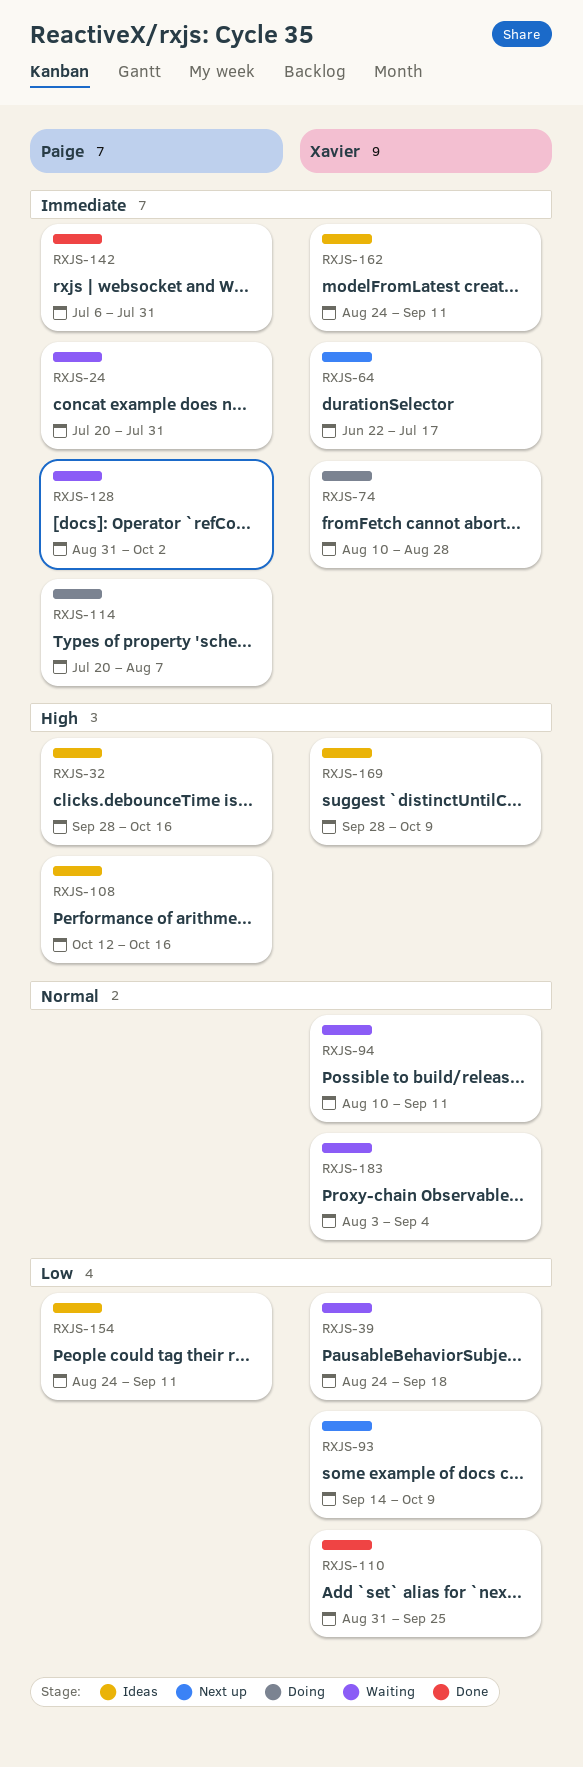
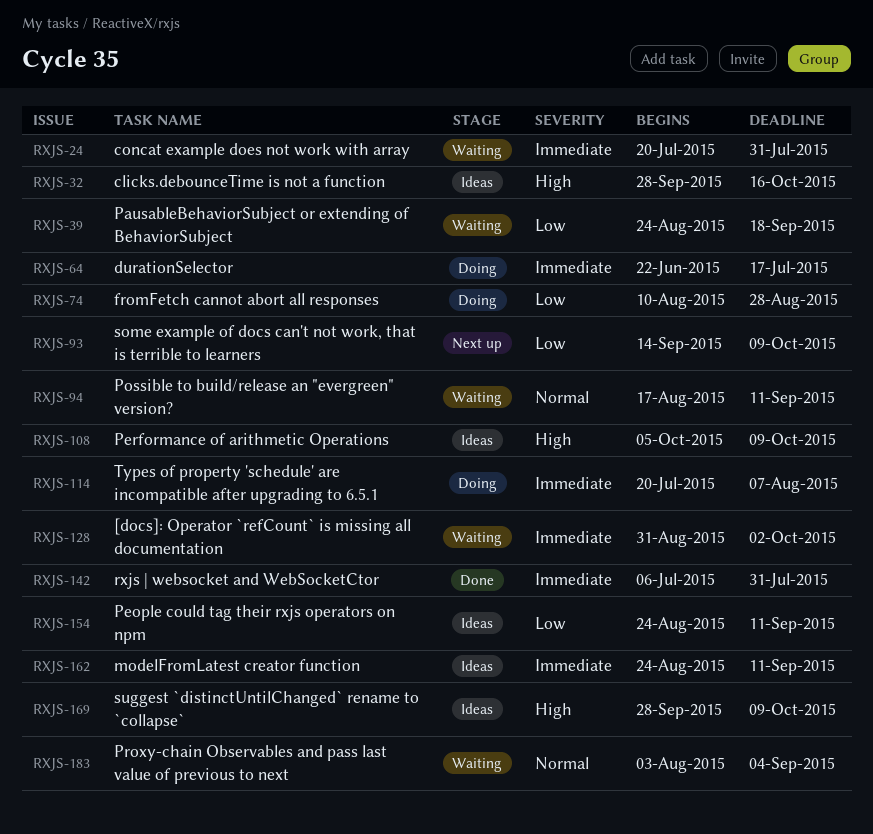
RXJS-64, status: Next up -> Doing
RXJS-74, priority: Immediate -> Low
RXJS-94, start: Aug 10 -> Aug 17
RXJS-108, start: Oct 12 -> Oct 5
RXJS-108, due: Oct 16 -> Oct 9
RXJS-110: present -> none

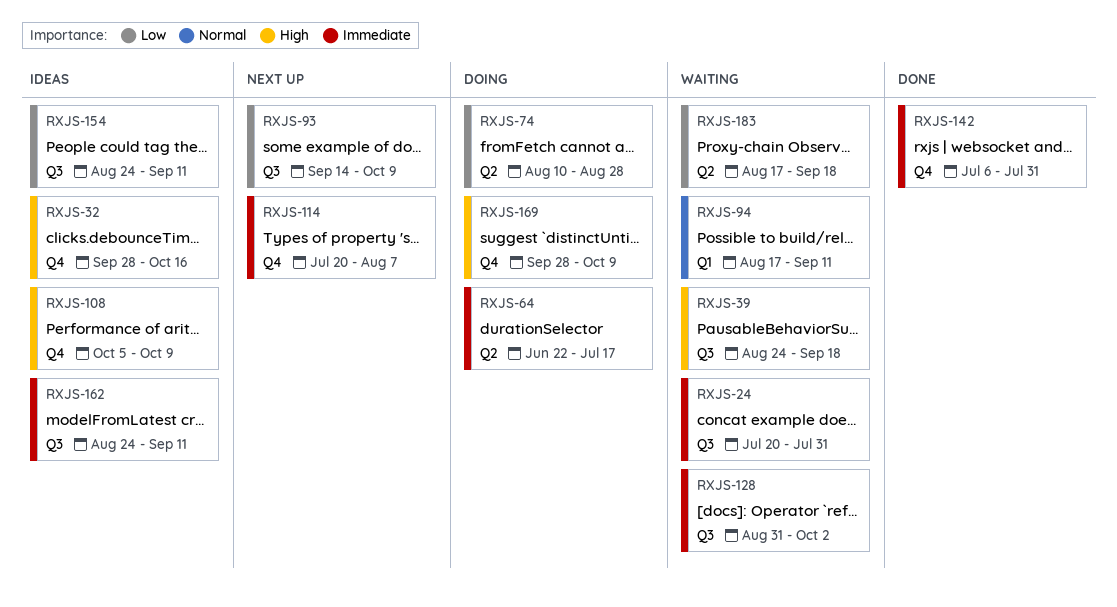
RXJS-39, priority: Low -> High
RXJS-114, status: Doing -> Next up
RXJS-169, status: Ideas -> Doing
RXJS-183, priority: Normal -> Low
RXJS-183, start: Aug 3 -> Aug 17
RXJS-183, due: Sep 4 -> Sep 18

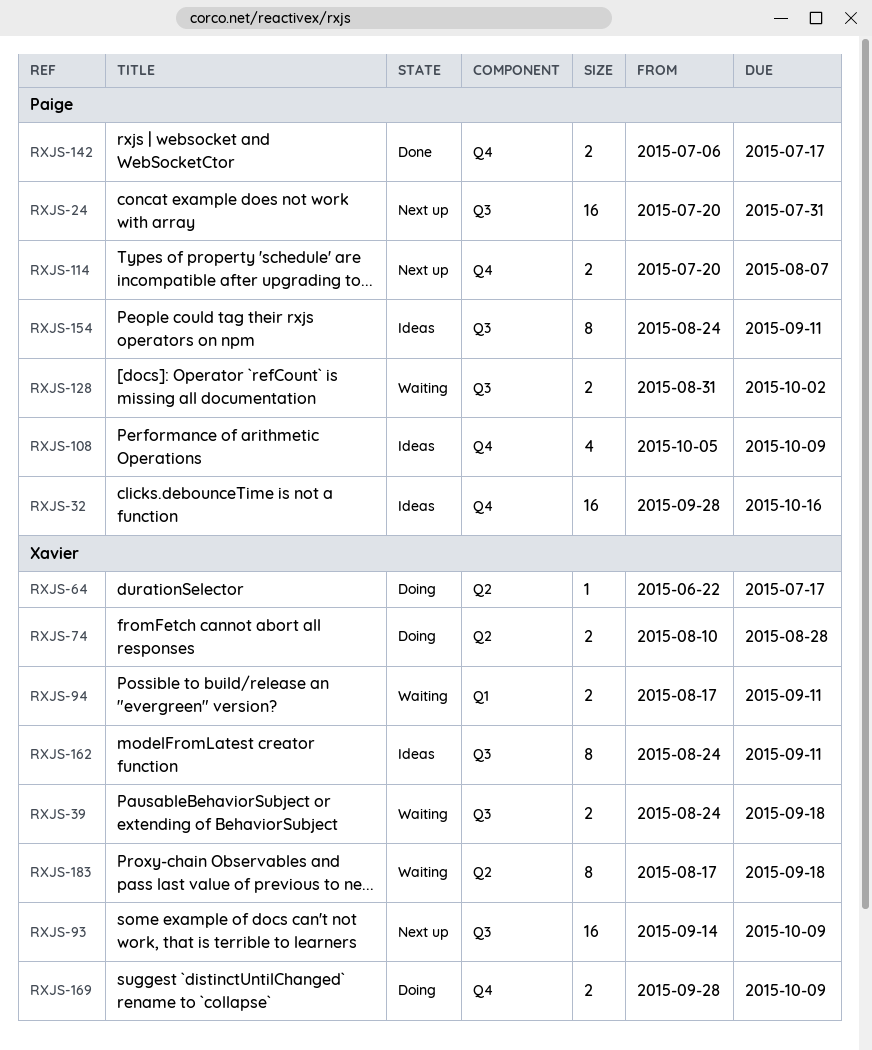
RXJS-24, status: Waiting -> Next up
RXJS-142, due: Jul 31 -> Jul 17

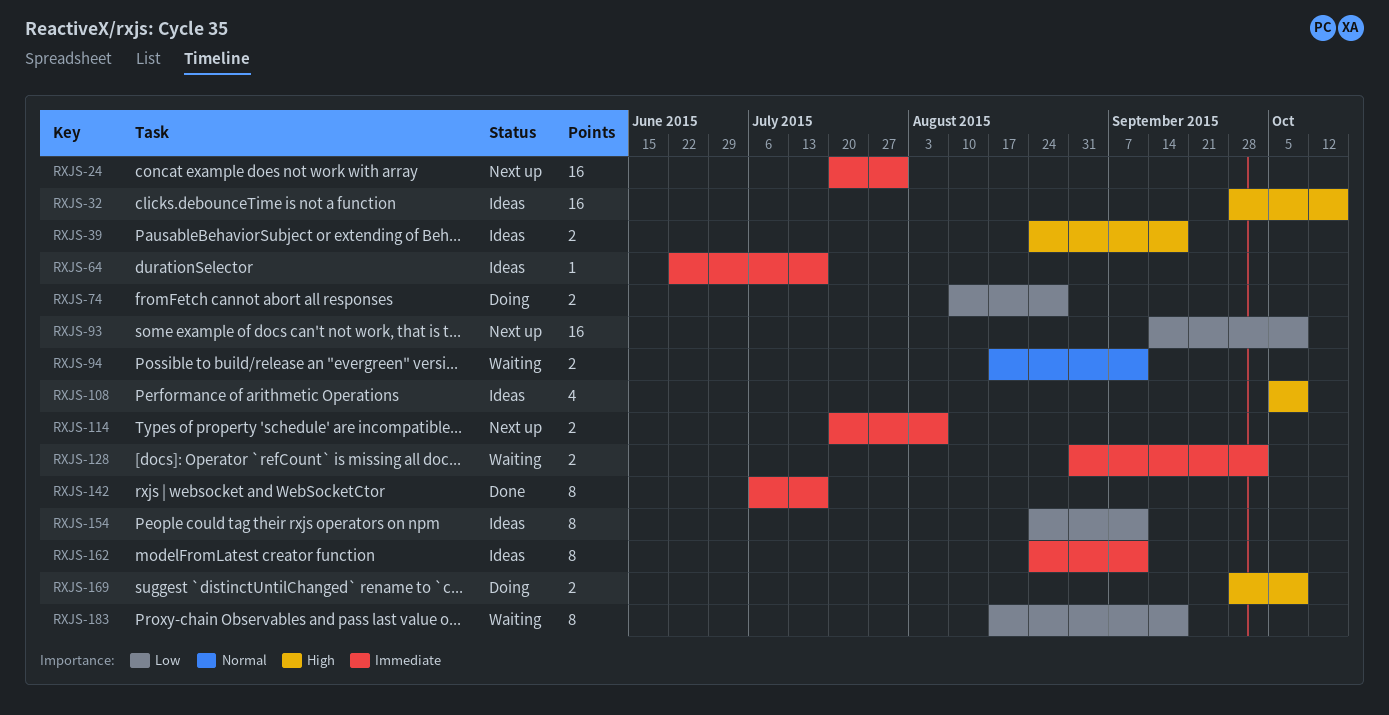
RXJS-39, status: Waiting -> Ideas
RXJS-64, status: Doing -> Ideas
RXJS-142, estimate: 2 -> 8

